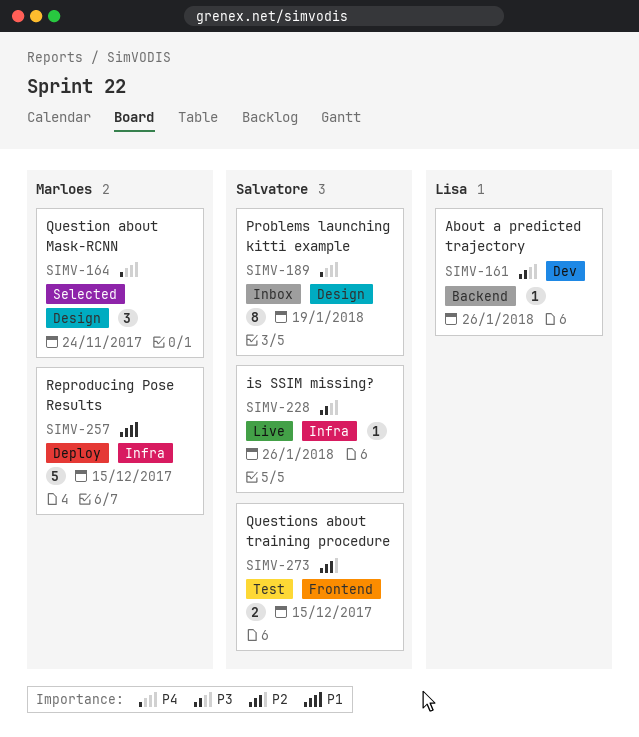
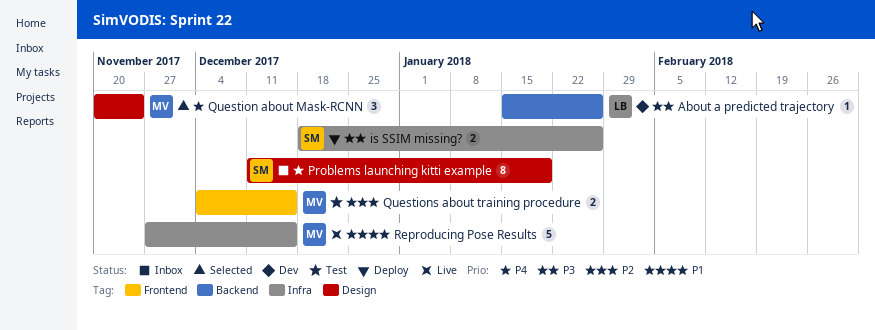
is SSIM missing?, status: Live -> Deploy
is SSIM missing?, estimate: 1 -> 2
Questions about training procedure, owner: Salvatore -> Marloes
Reproducing Pose Results, status: Deploy -> Live

